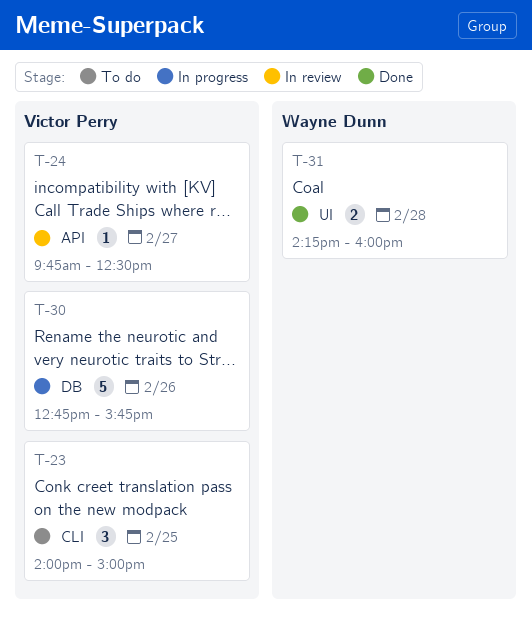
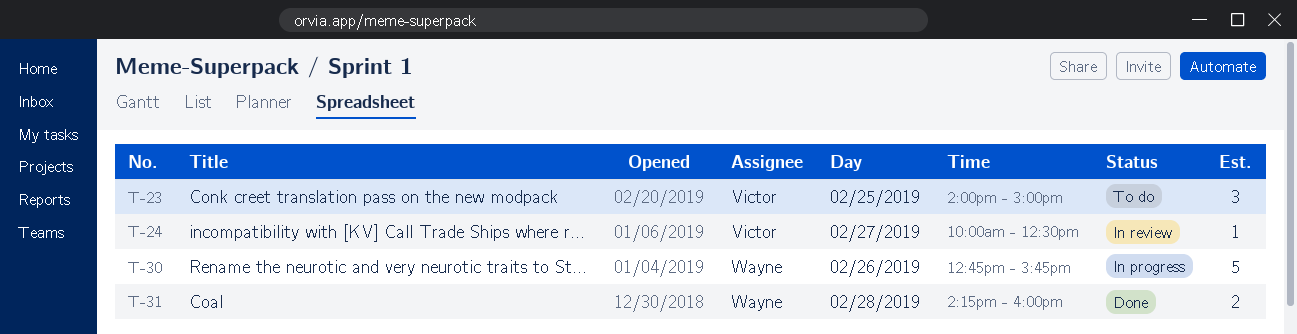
T-24, begins: 09:45 -> 10:00
T-30, owner: Victor Perry -> Wayne Dunn

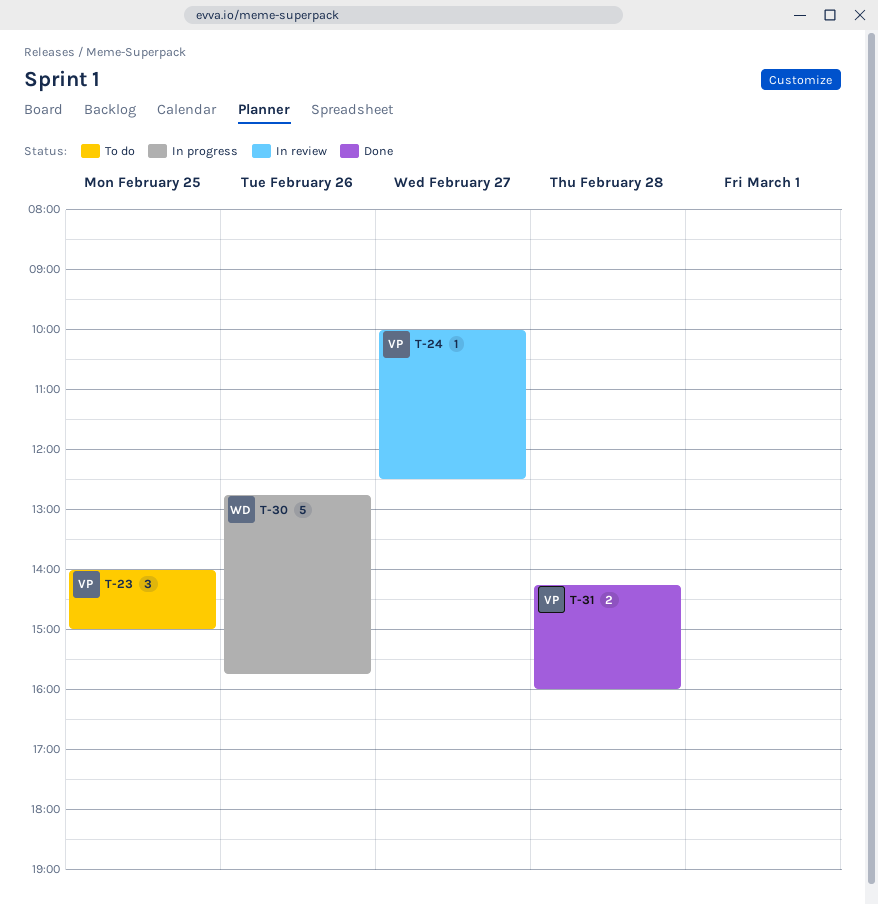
T-31, owner: Wayne -> Victor

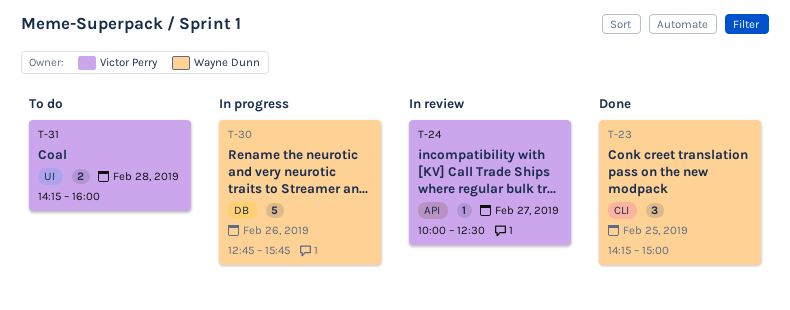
T-23, status: To do -> Done
T-23, owner: Victor Perry -> Wayne Dunn
T-23, begins: 14:00 -> 14:15
T-31, status: Done -> To do

